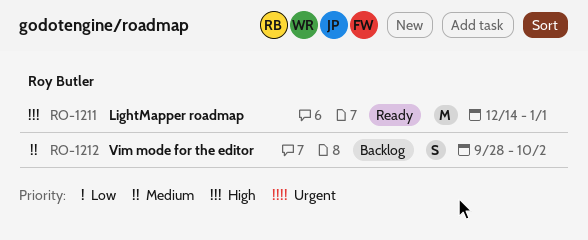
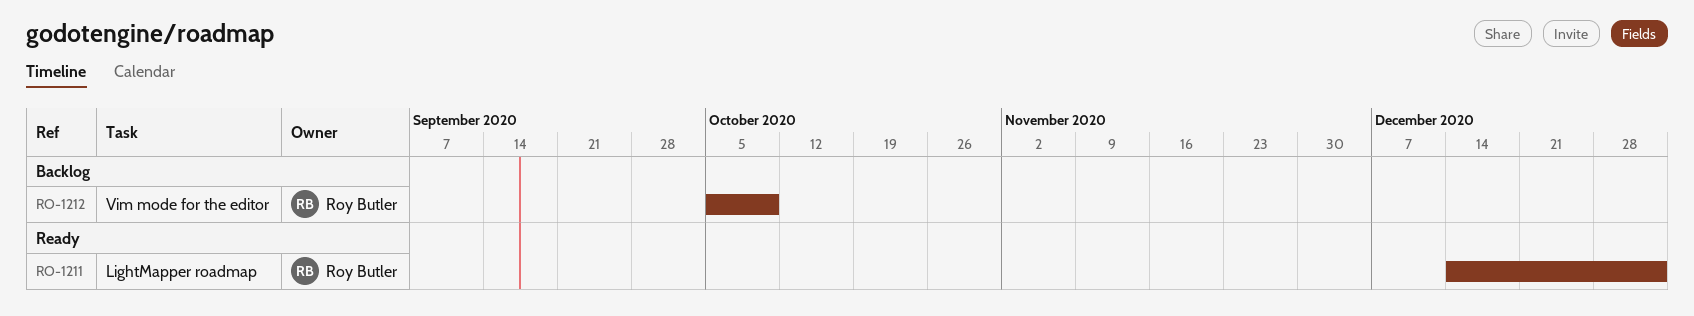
RO-1212, start: Sep 28 -> Oct 5
RO-1212, due: Oct 2 -> Oct 9

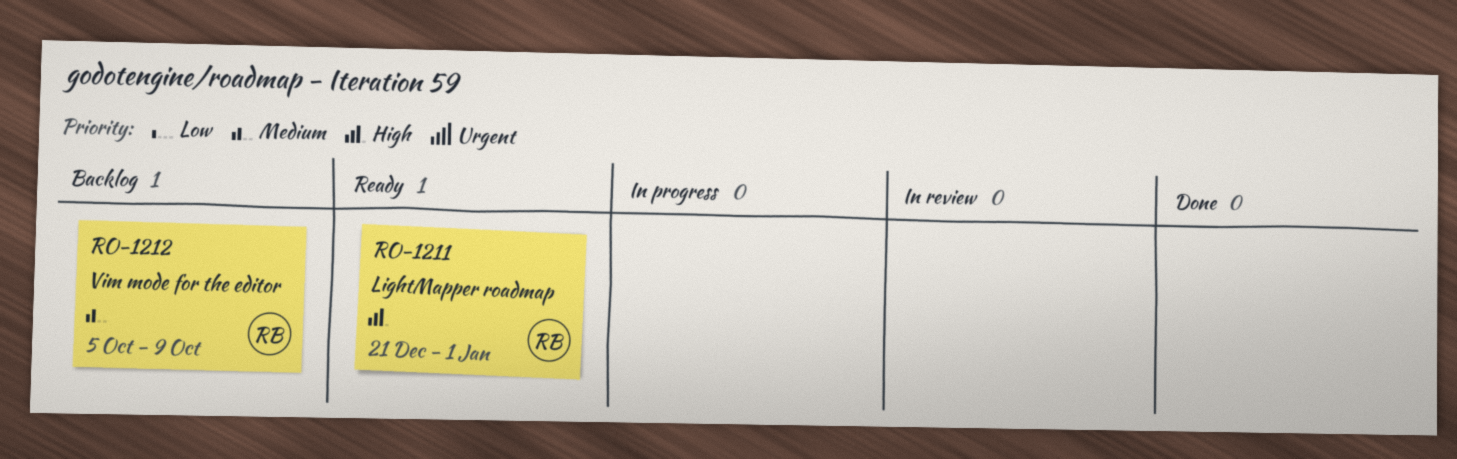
RO-1211, start: Dec 14 -> Dec 21

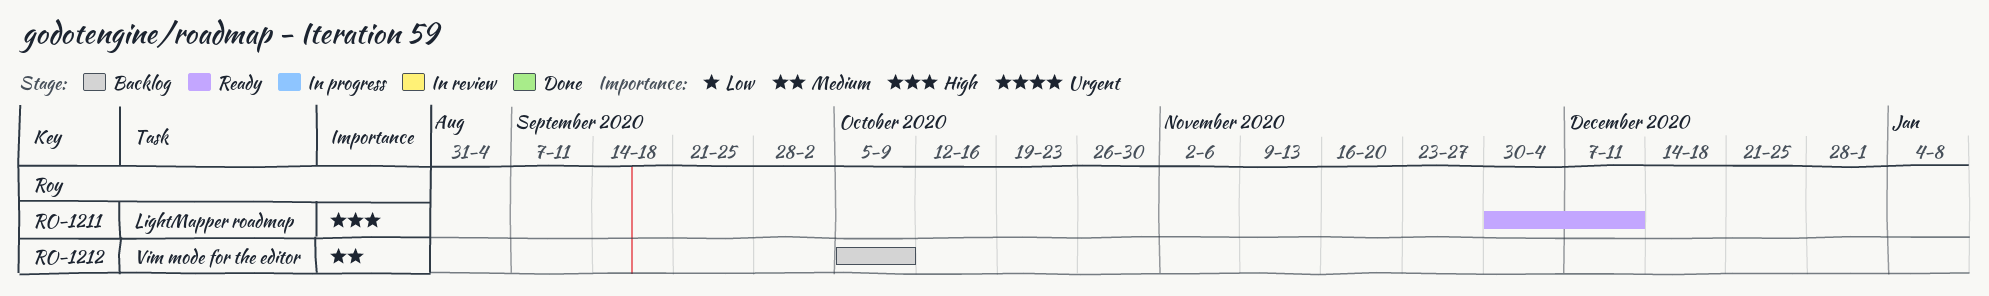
RO-1211, start: Dec 21 -> Nov 30
RO-1211, due: Jan 1 -> Dec 11

